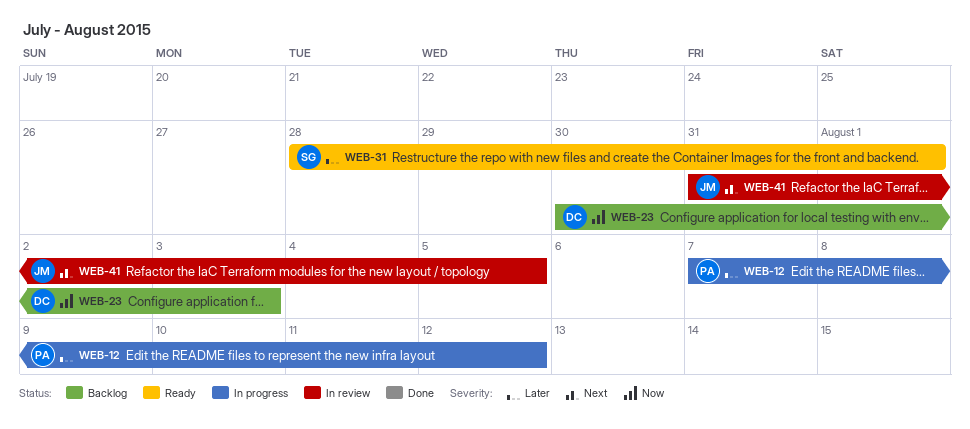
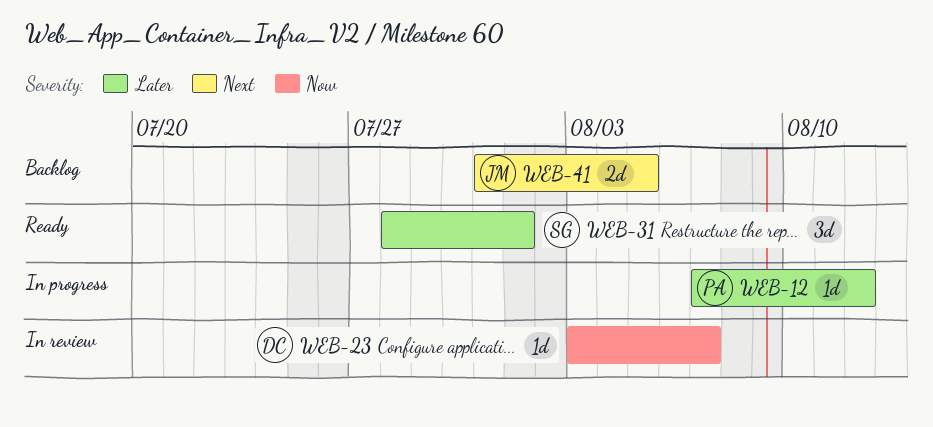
WEB-23, status: Backlog -> In review
WEB-23, start: Jul 30 -> Aug 3
WEB-23, due: Aug 3 -> Aug 7
WEB-41, status: In review -> Backlog

